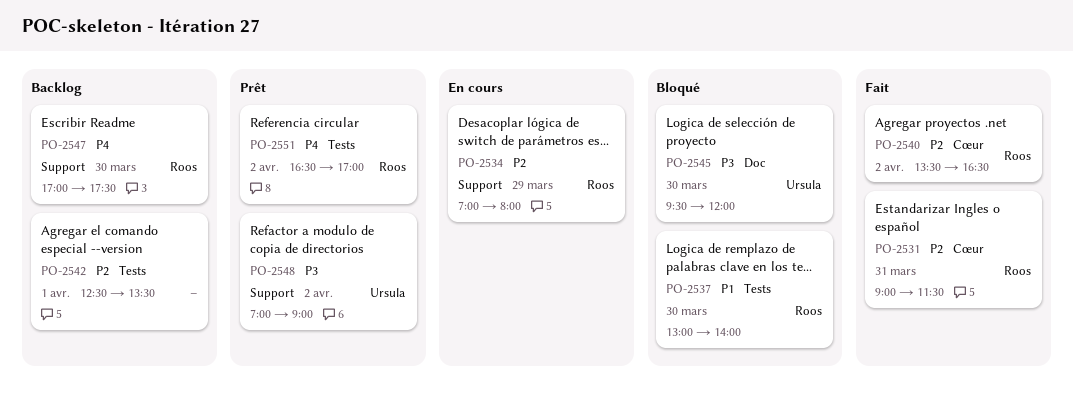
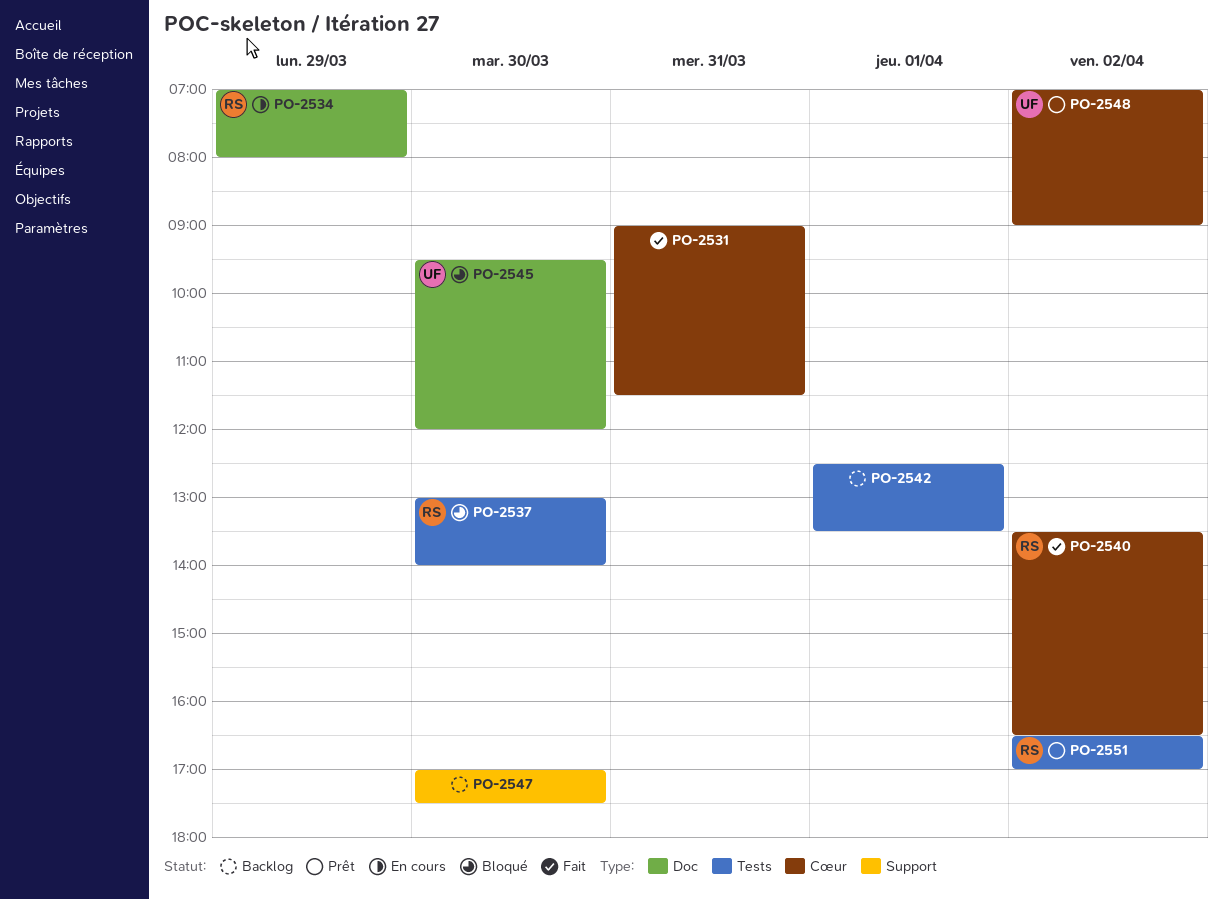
PO-2531, owner: Roos -> none
PO-2534, label: Support -> Doc
PO-2547, owner: Roos -> none
PO-2548, label: Support -> Cœur

